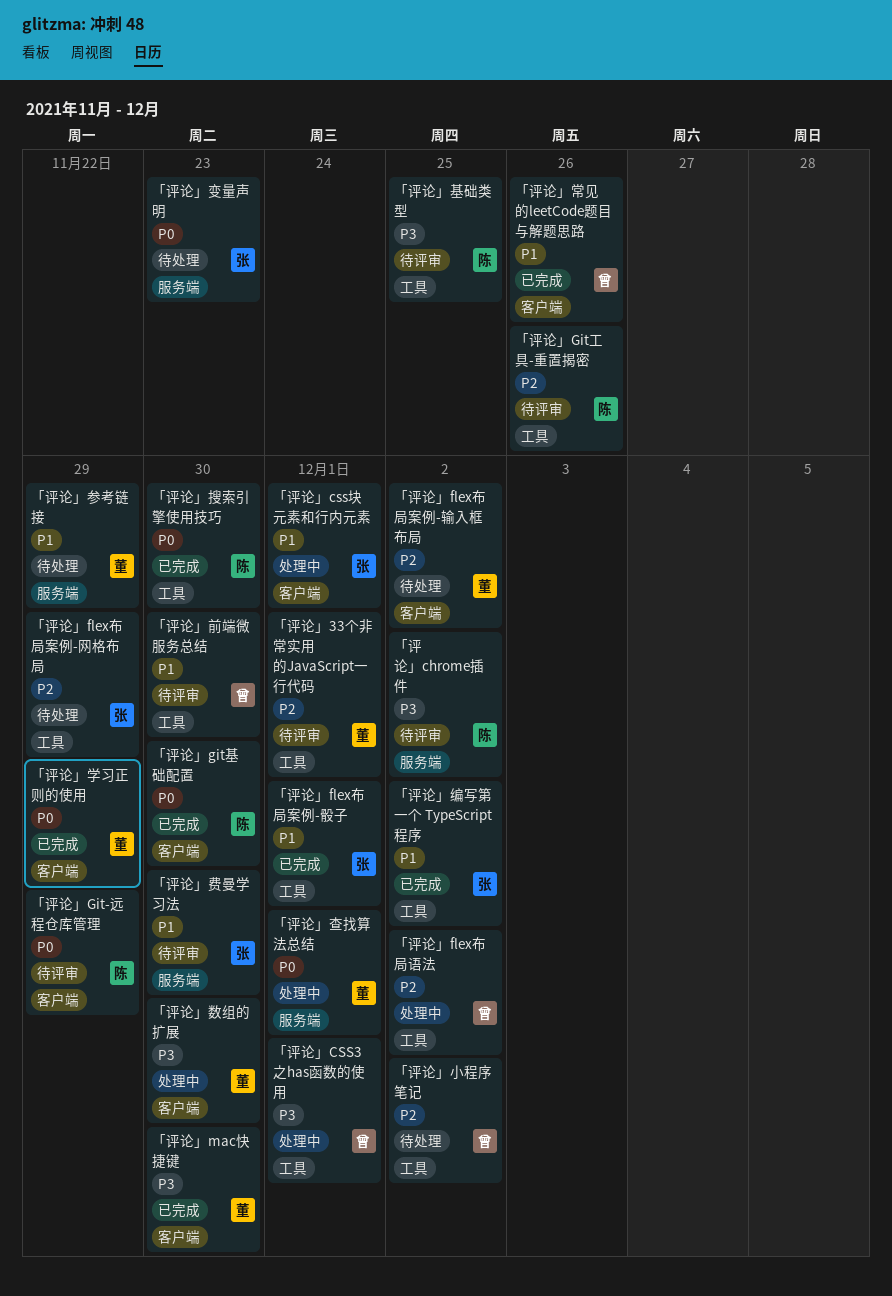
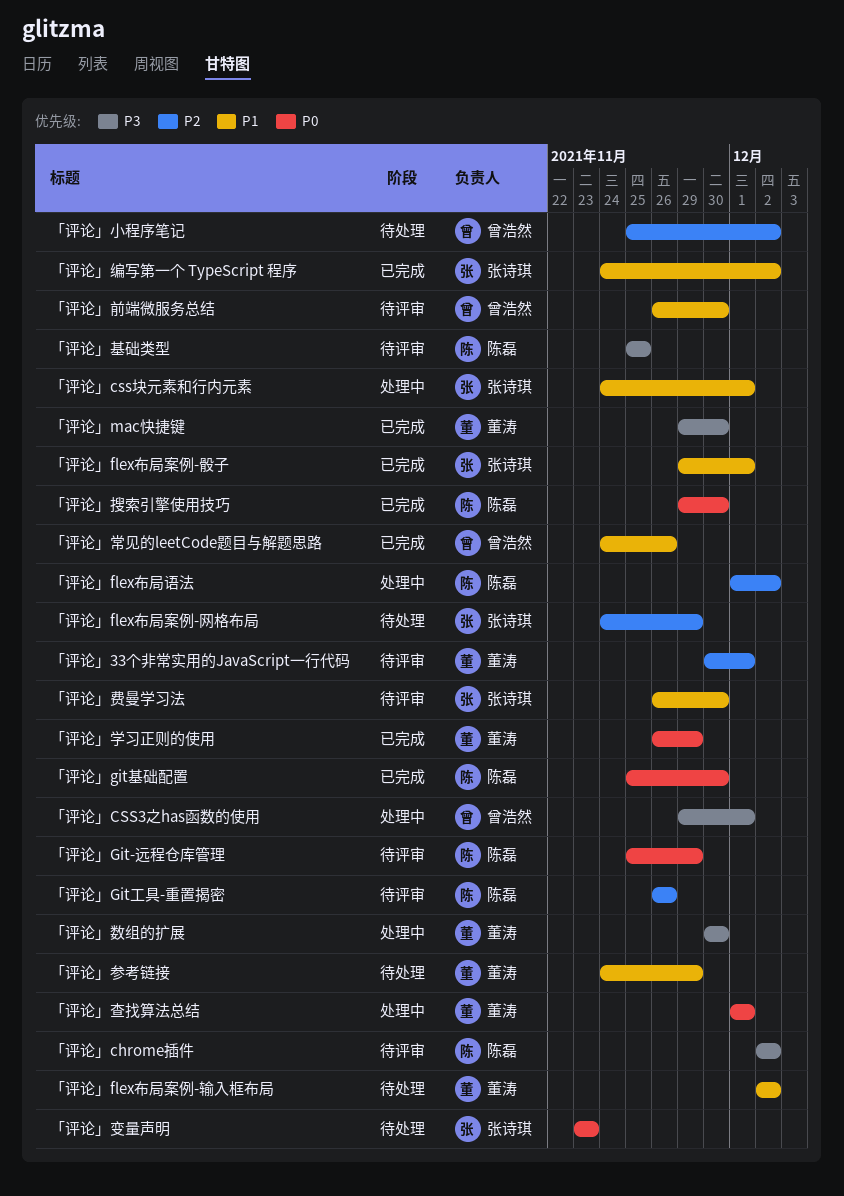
「评论」flex布局案例-输入框布局, priority: P2 -> P1
「评论」flex布局语法, owner: 曾浩然 -> 陈磊

